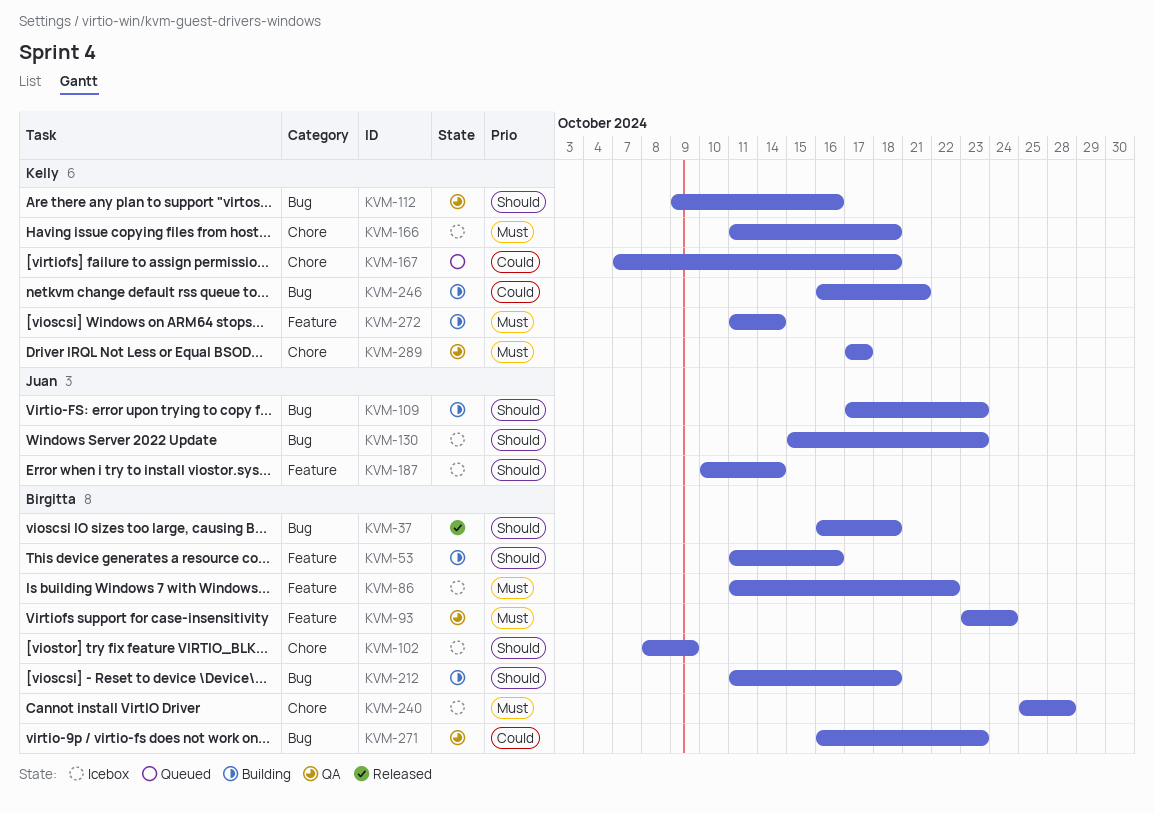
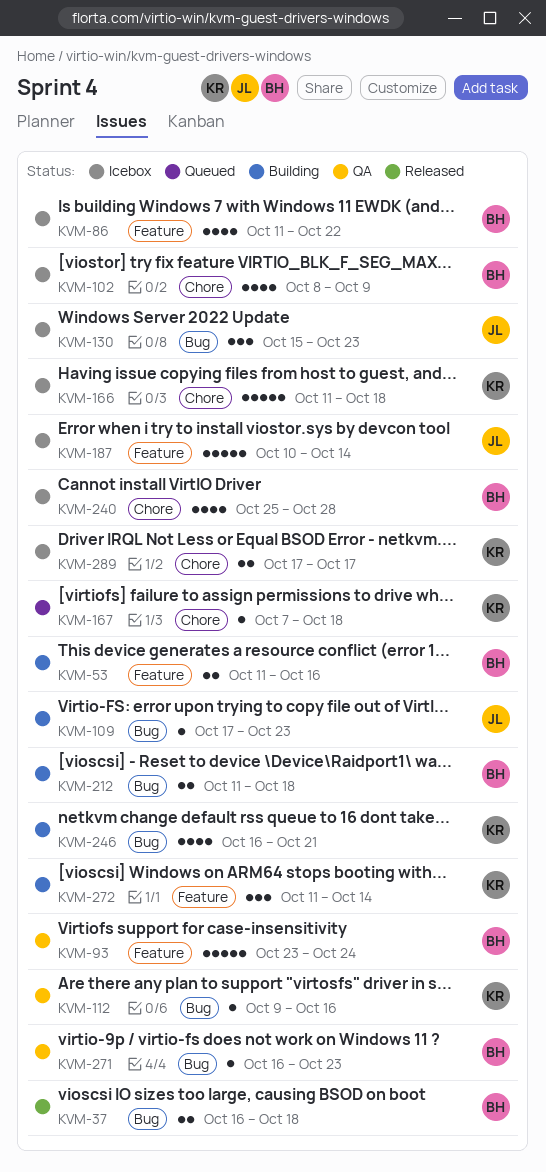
KVM-289, status: QA -> Icebox

